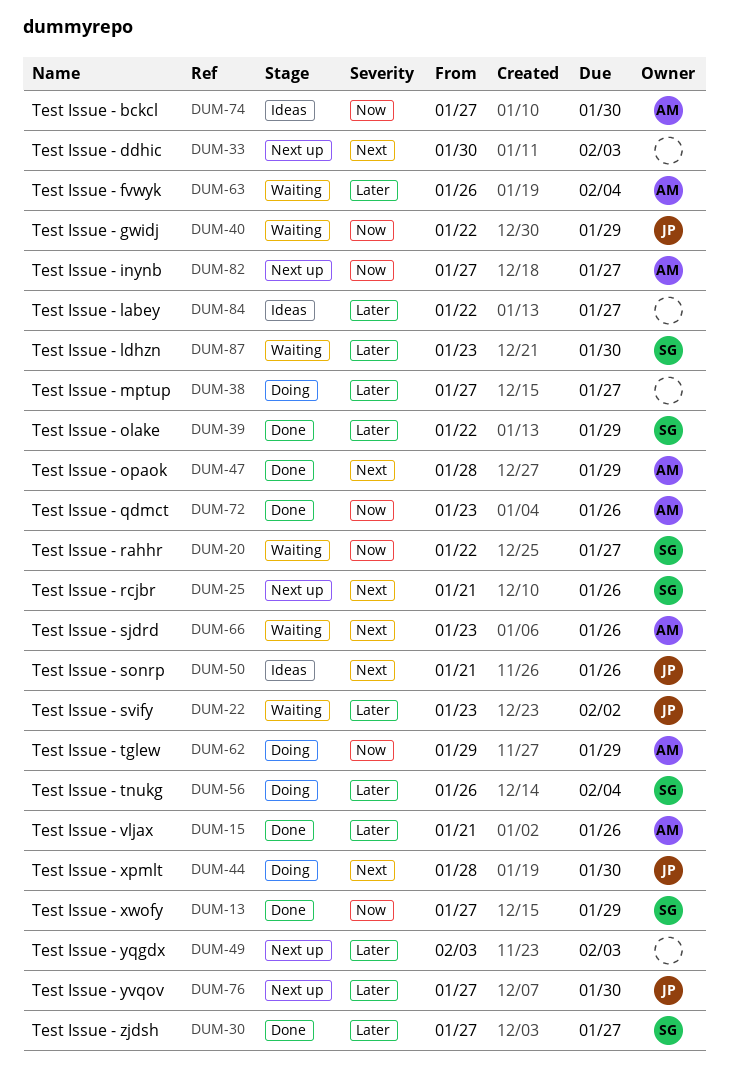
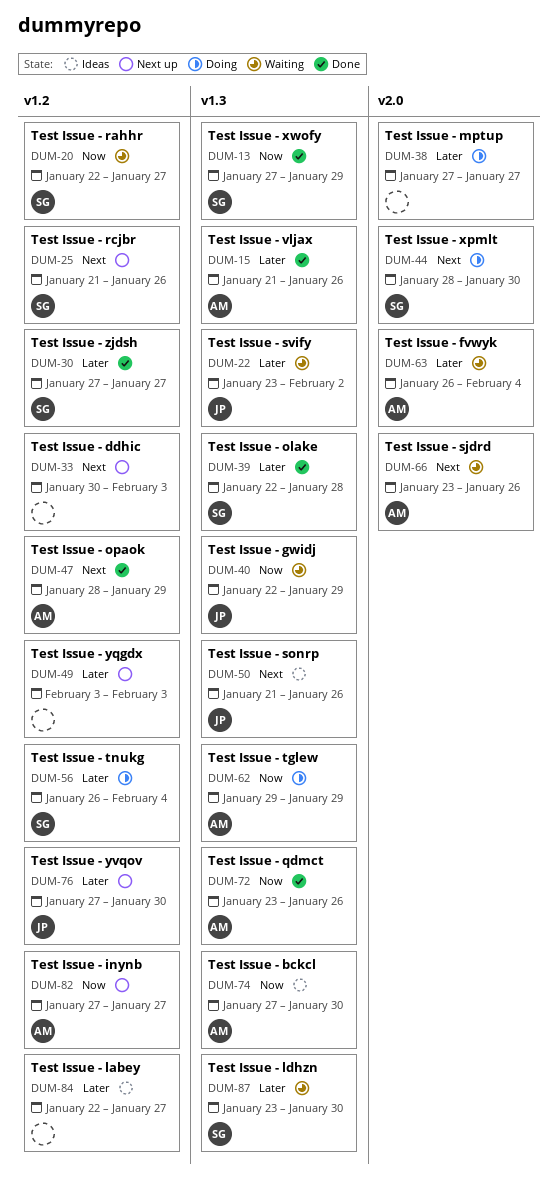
DUM-39, due: Jan 29 -> Jan 28
DUM-44, owner: JP -> SG

